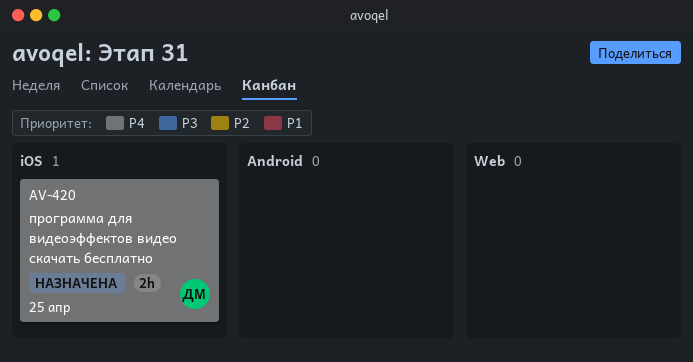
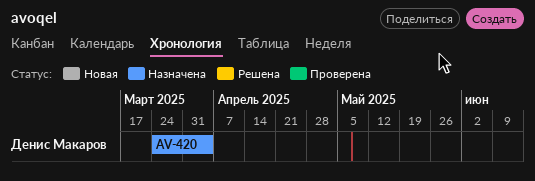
AV-420, due: Apr 25 -> Apr 4

